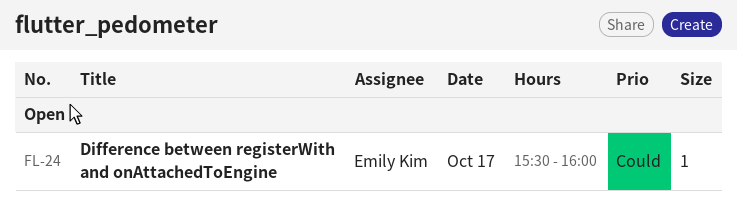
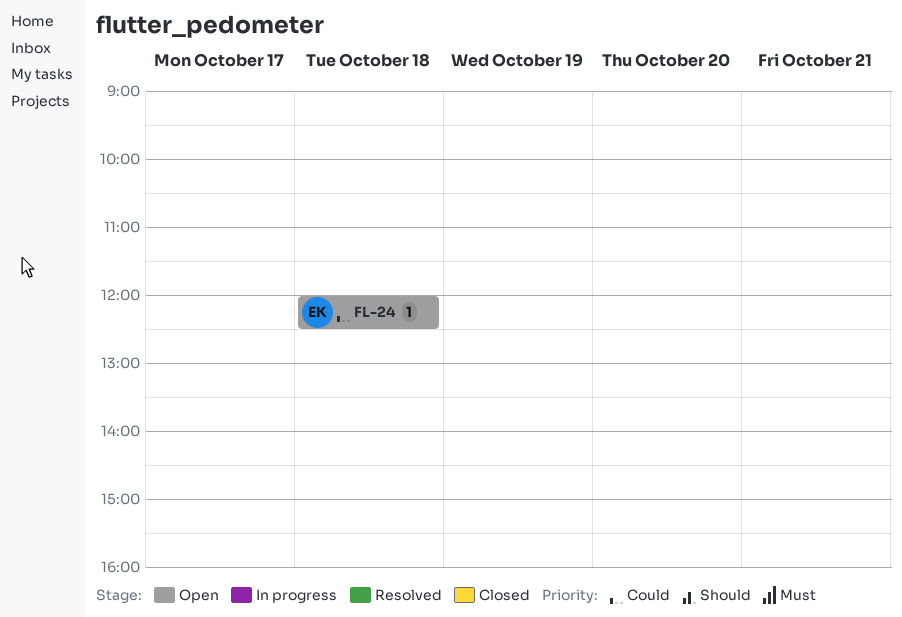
FL-24, day: Oct 17 -> Oct 18
FL-24, begins: 15:30 -> 12:00
FL-24, ends: 16:00 -> 12:30

